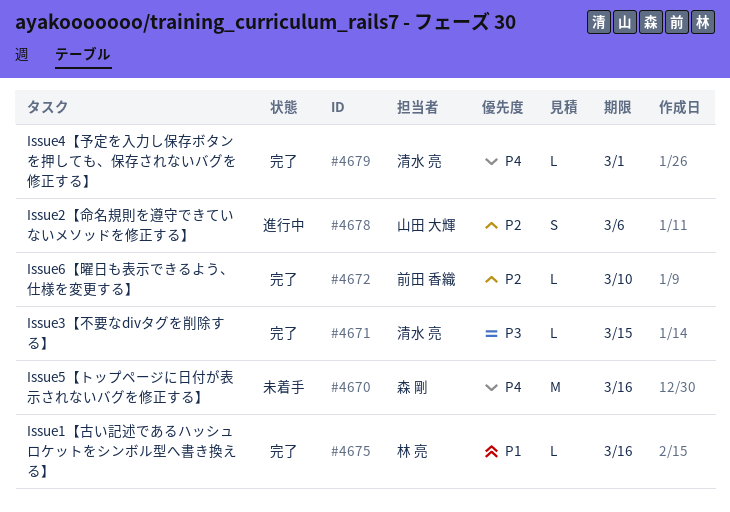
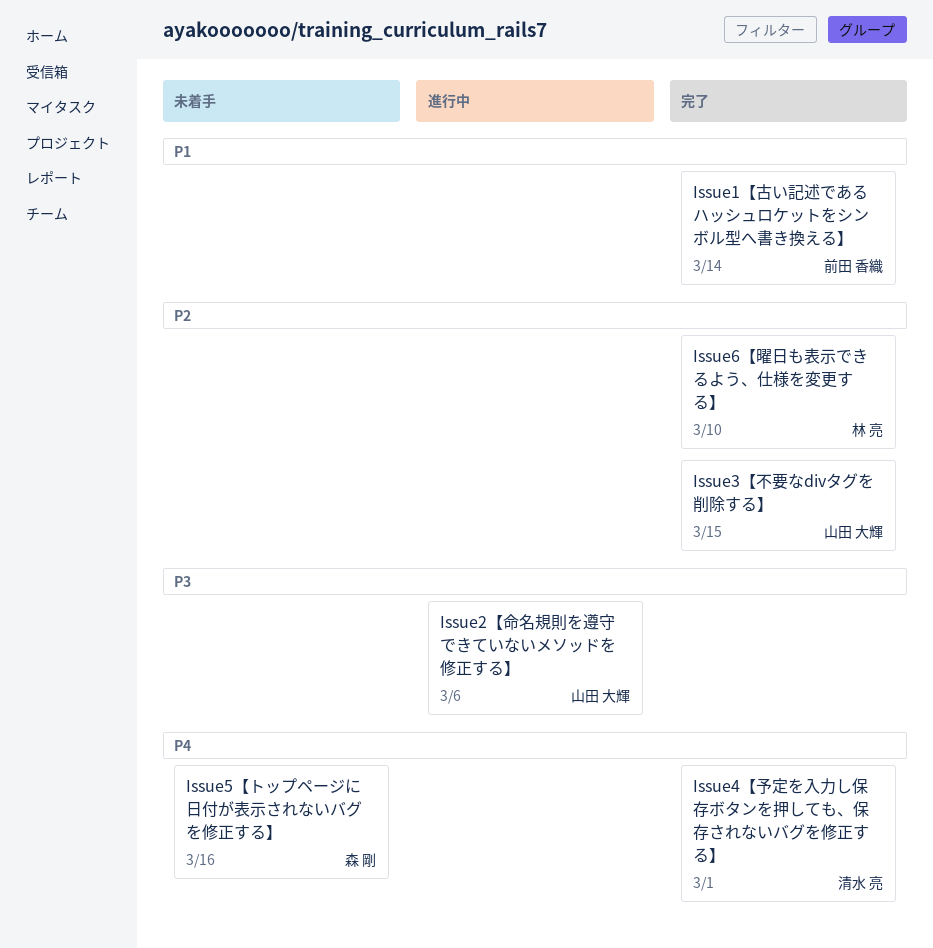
Issue1【古い記述であるハッシュロケットをシンボル型へ書き換える】, owner: 林 亮 -> 前田 香織
Issue1【古い記述であるハッシュロケットをシンボル型へ書き換える】, due: Mar 16 -> Mar 14
Issue2【命名規則を遵守できていないメソッドを修正する】, priority: P2 -> P3
Issue3【不要なdivタグを削除する】, owner: 清水 亮 -> 山田 大輝
Issue3【不要なdivタグを削除する】, priority: P3 -> P2
Issue6【曜日も表示できるよう、仕様を変更する】, owner: 前田 香織 -> 林 亮

